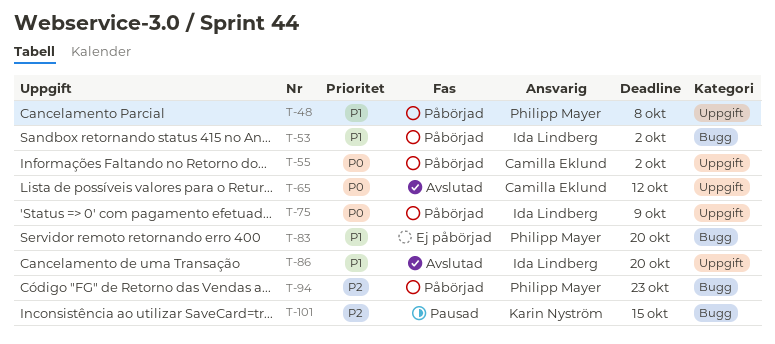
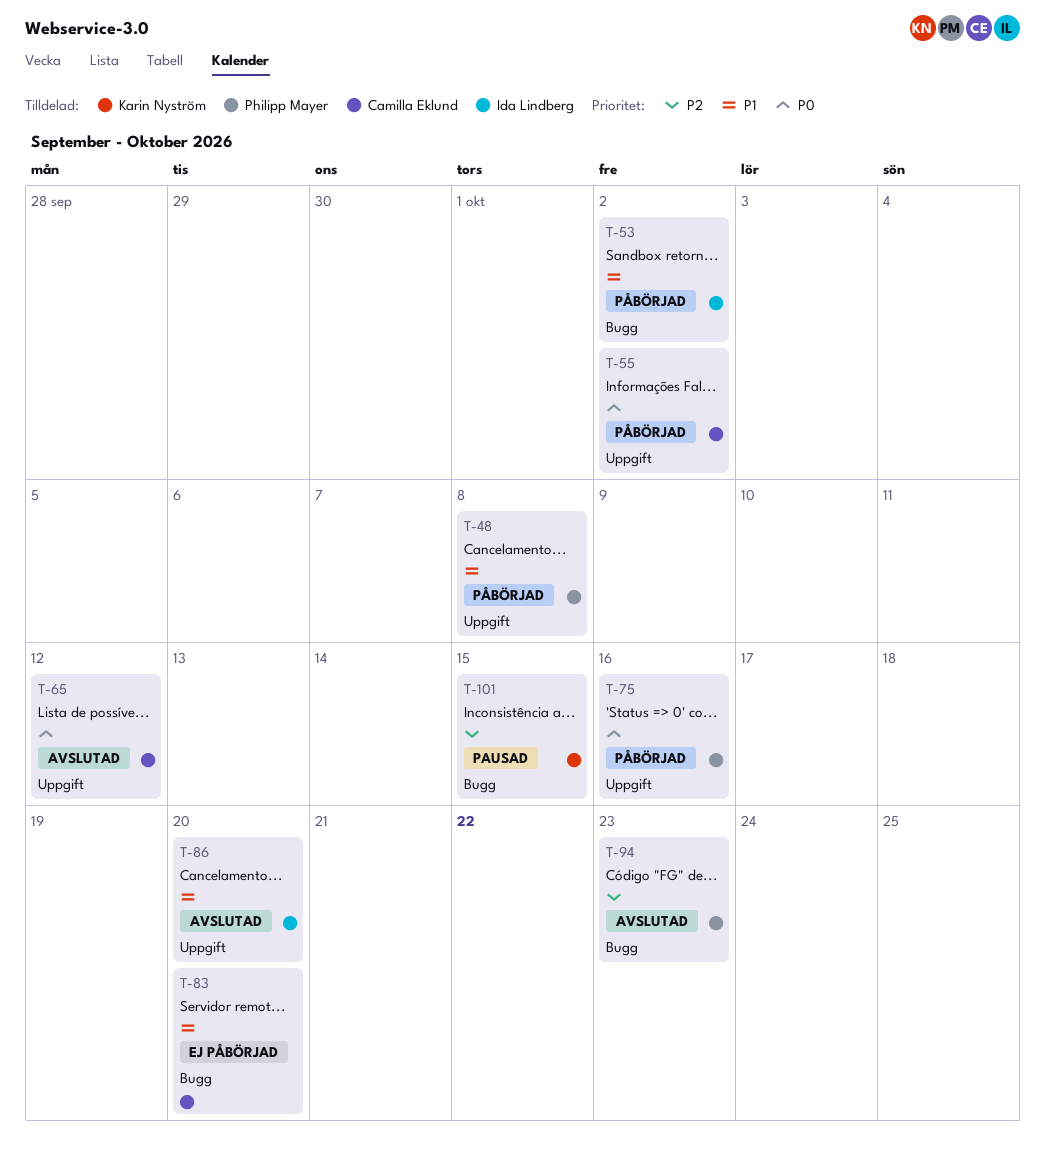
T-75, owner: Ida Lindberg -> Philipp Mayer
T-75, due: Oct 9 -> Oct 16
T-83, owner: Philipp Mayer -> Camilla Eklund
T-94, status: Påbörjad -> Avslutad

